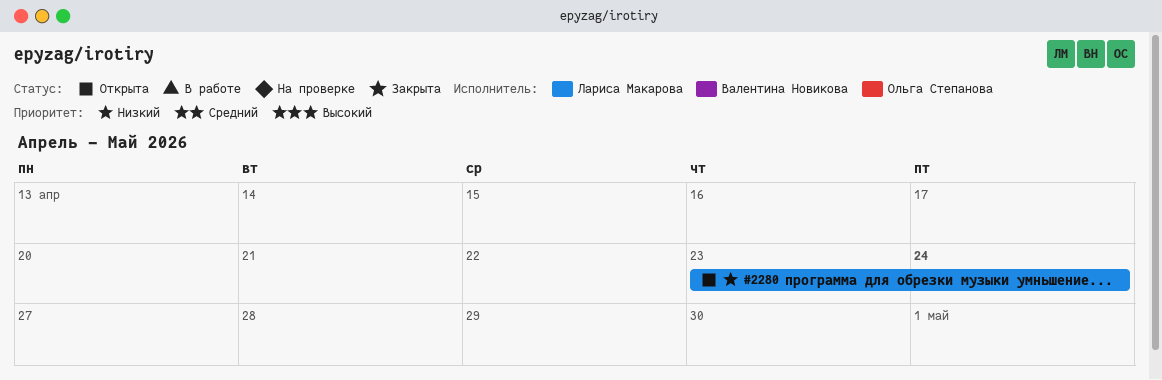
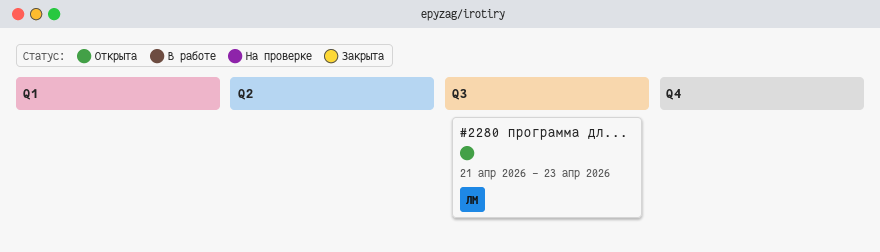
#2280, start: Apr 23 -> Apr 21
#2280, due: Apr 24 -> Apr 23

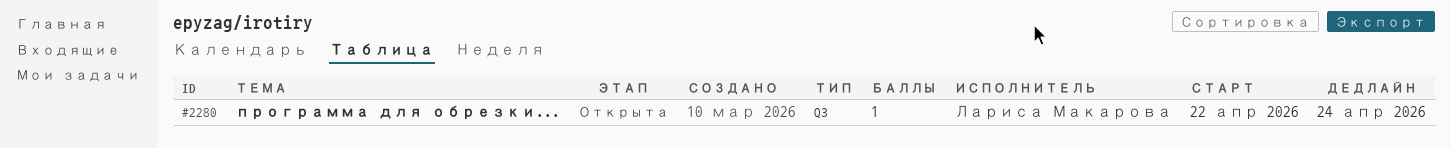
#2280, start: Apr 21 -> Apr 22
#2280, due: Apr 23 -> Apr 24

